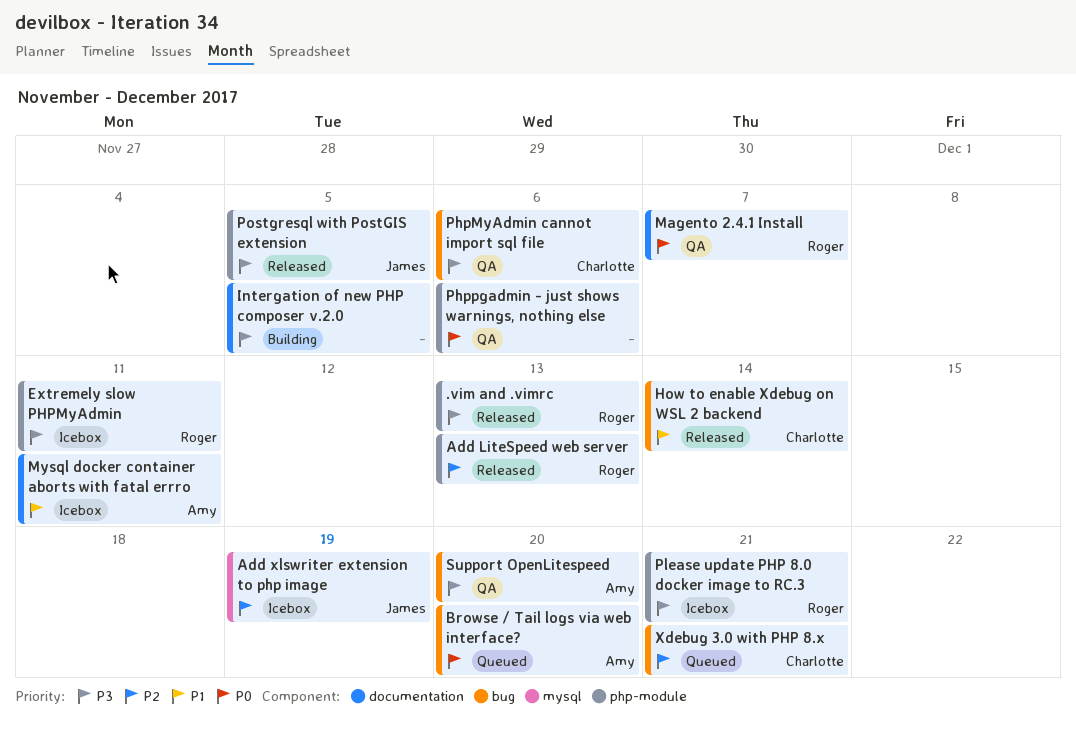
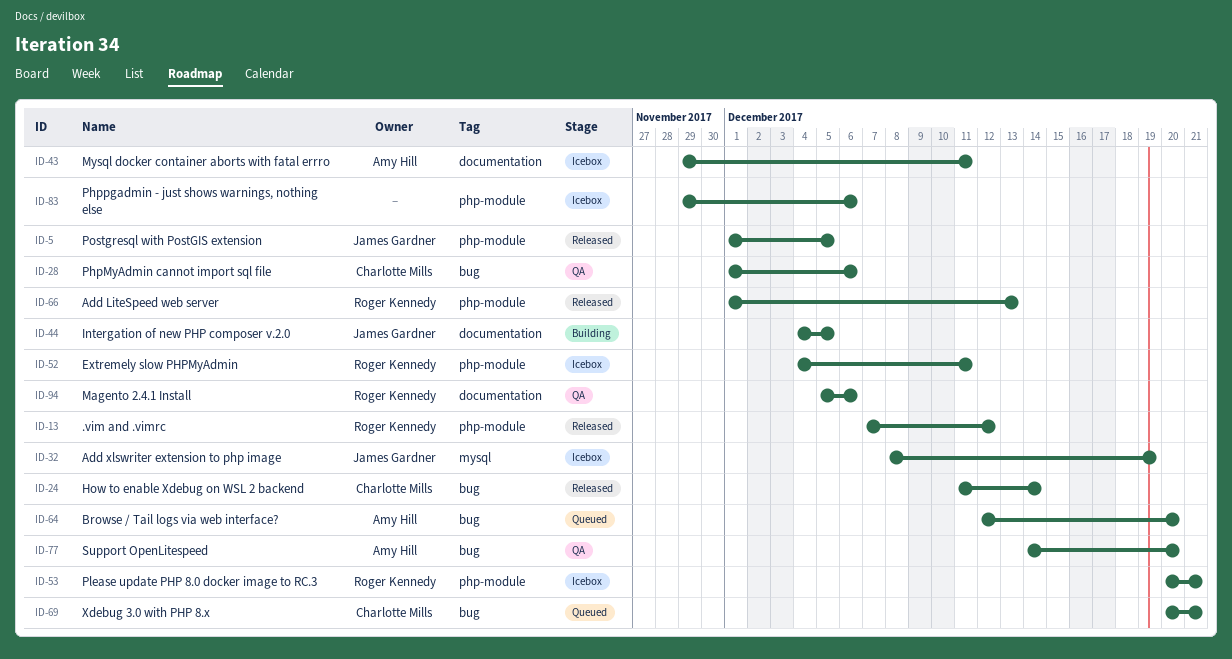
.vim and .vimrc, due: Dec 13 -> Dec 12
Intergation of new PHP composer v.2.0, owner: none -> James Gardner
Magento 2.4.1 Install, due: Dec 7 -> Dec 6
Phppgadmin - just shows warnings, nothing else, status: QA -> Icebox

